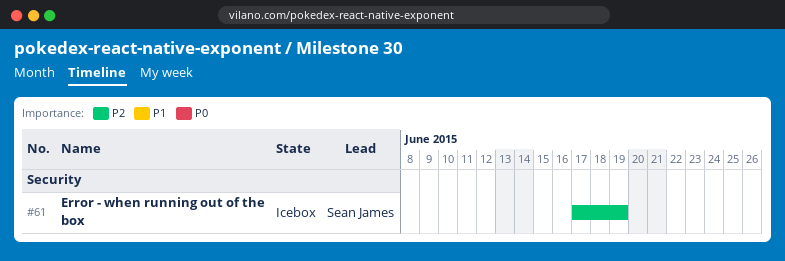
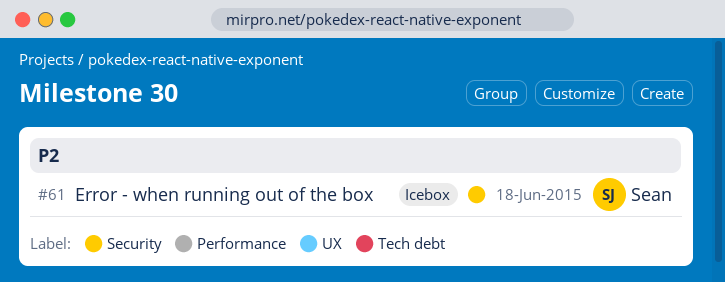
#61, due: Jun 19 -> Jun 18

